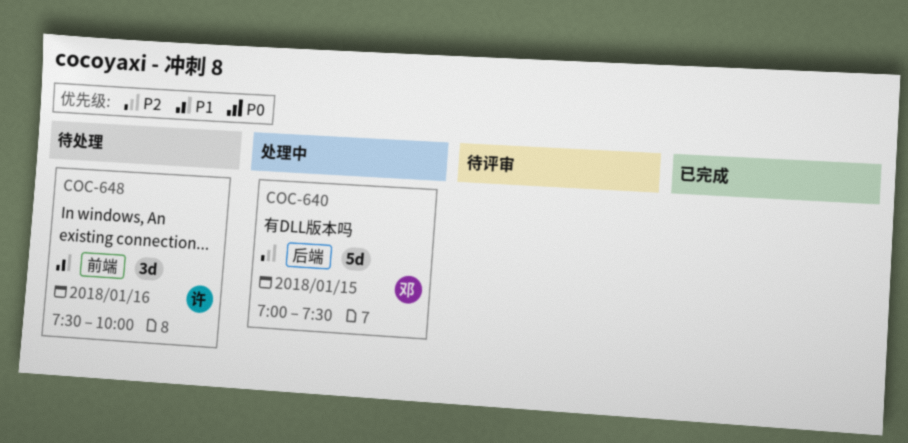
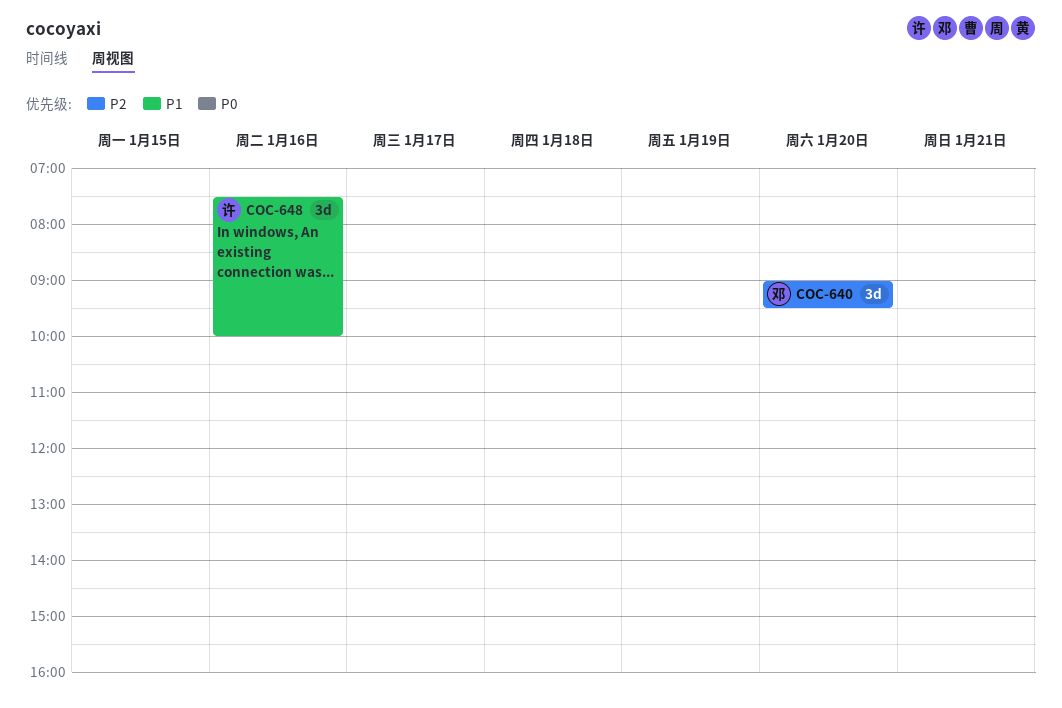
COC-640, estimate: 5d -> 3d
COC-640, day: Jan 15 -> Jan 20
COC-640, begins: 07:00 -> 09:00
COC-640, ends: 07:30 -> 09:30

